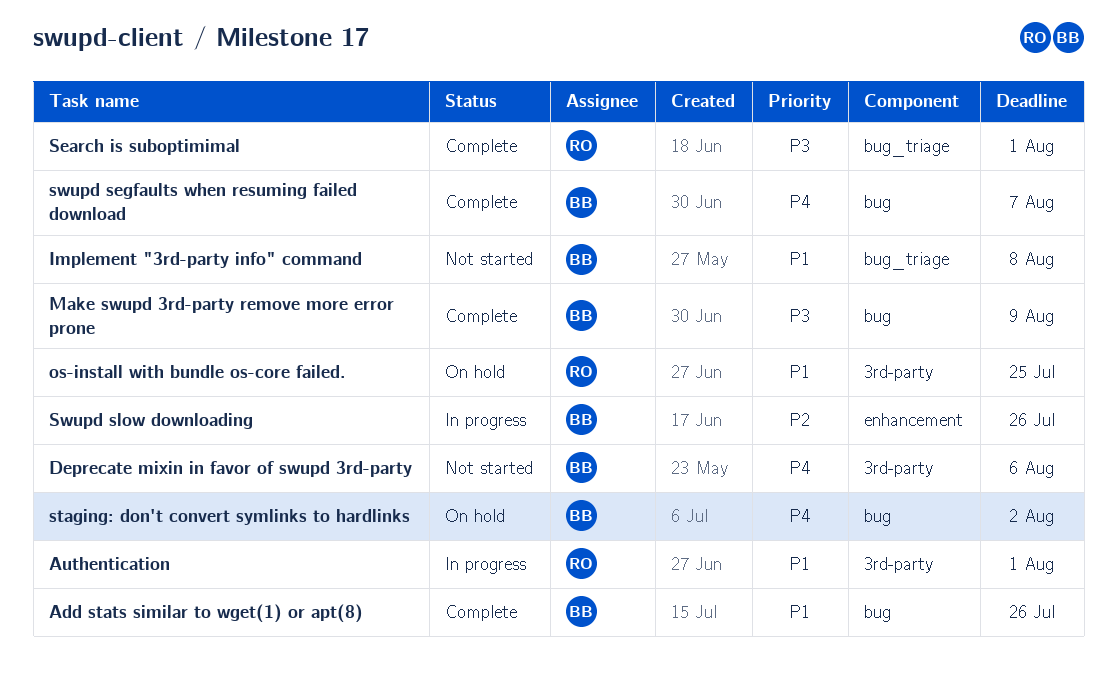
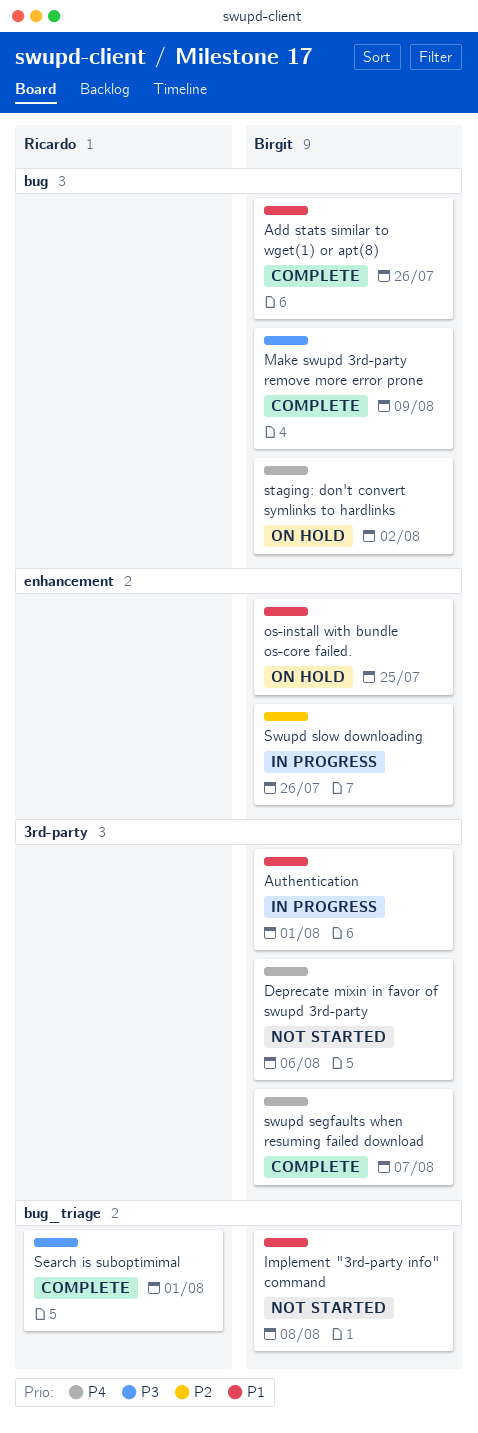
Authentication, owner: Ricardo -> Birgit
os-install with bundle os-core failed., owner: Ricardo -> Birgit
os-install with bundle os-core failed., label: 3rd-party -> enhancement
swupd segfaults when resuming failed download, label: bug -> 3rd-party

